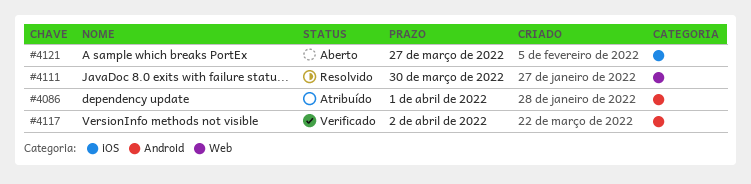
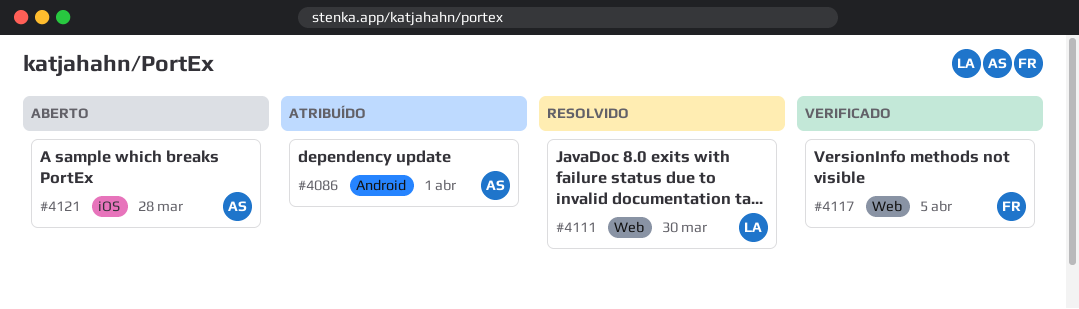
#4117, label: Android -> Web
#4117, due: Apr 2 -> Apr 5
#4121, due: Mar 27 -> Mar 28

